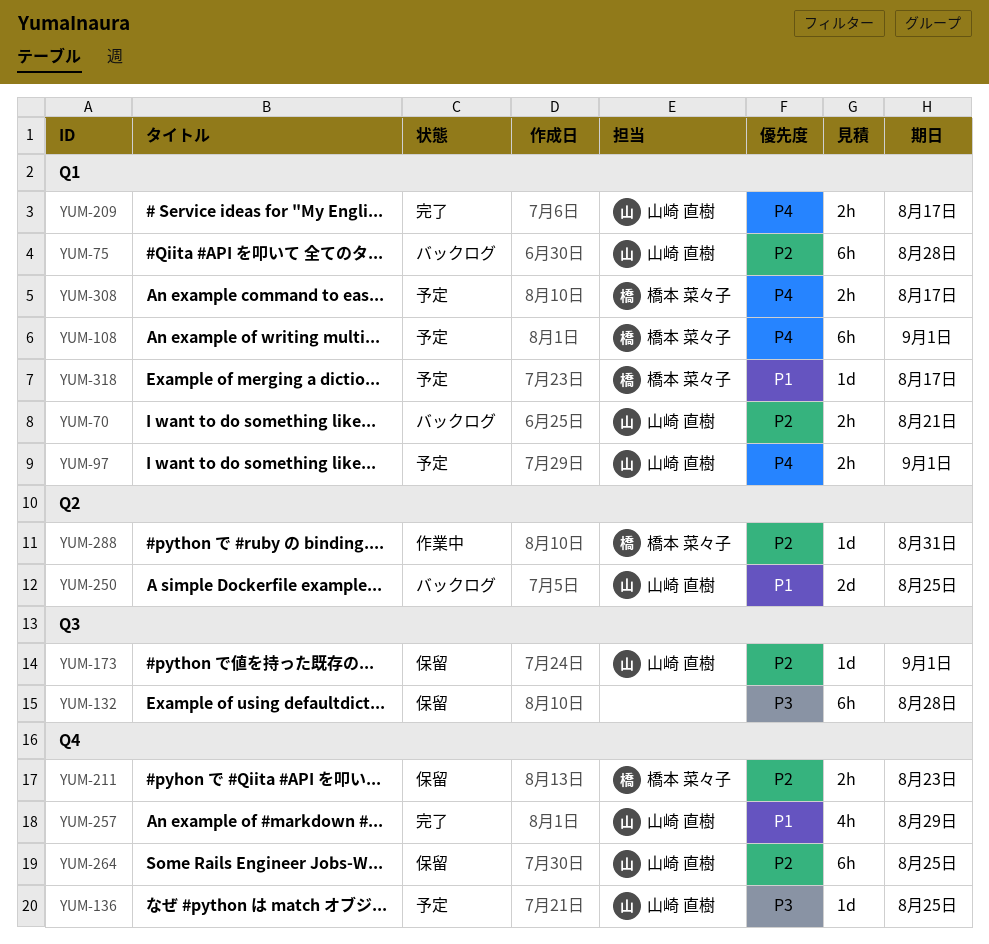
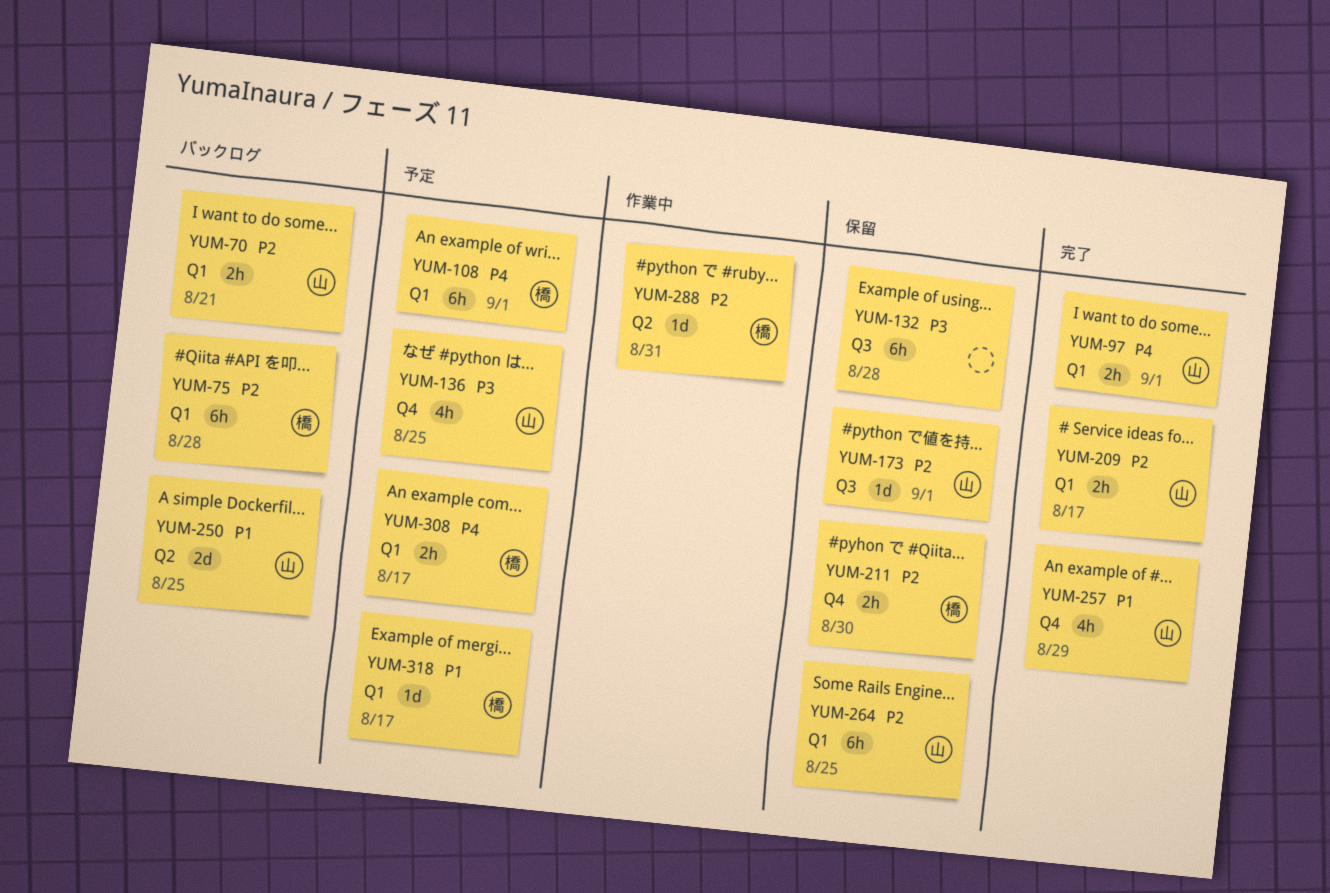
YUM-75, owner: 山崎 直樹 -> 橋本 菜々子
YUM-97, status: 予定 -> 完了
YUM-136, estimate: 1d -> 4h
YUM-209, priority: P4 -> P2
YUM-211, due: Aug 23 -> Aug 30
YUM-264, label: Q4 -> Q1

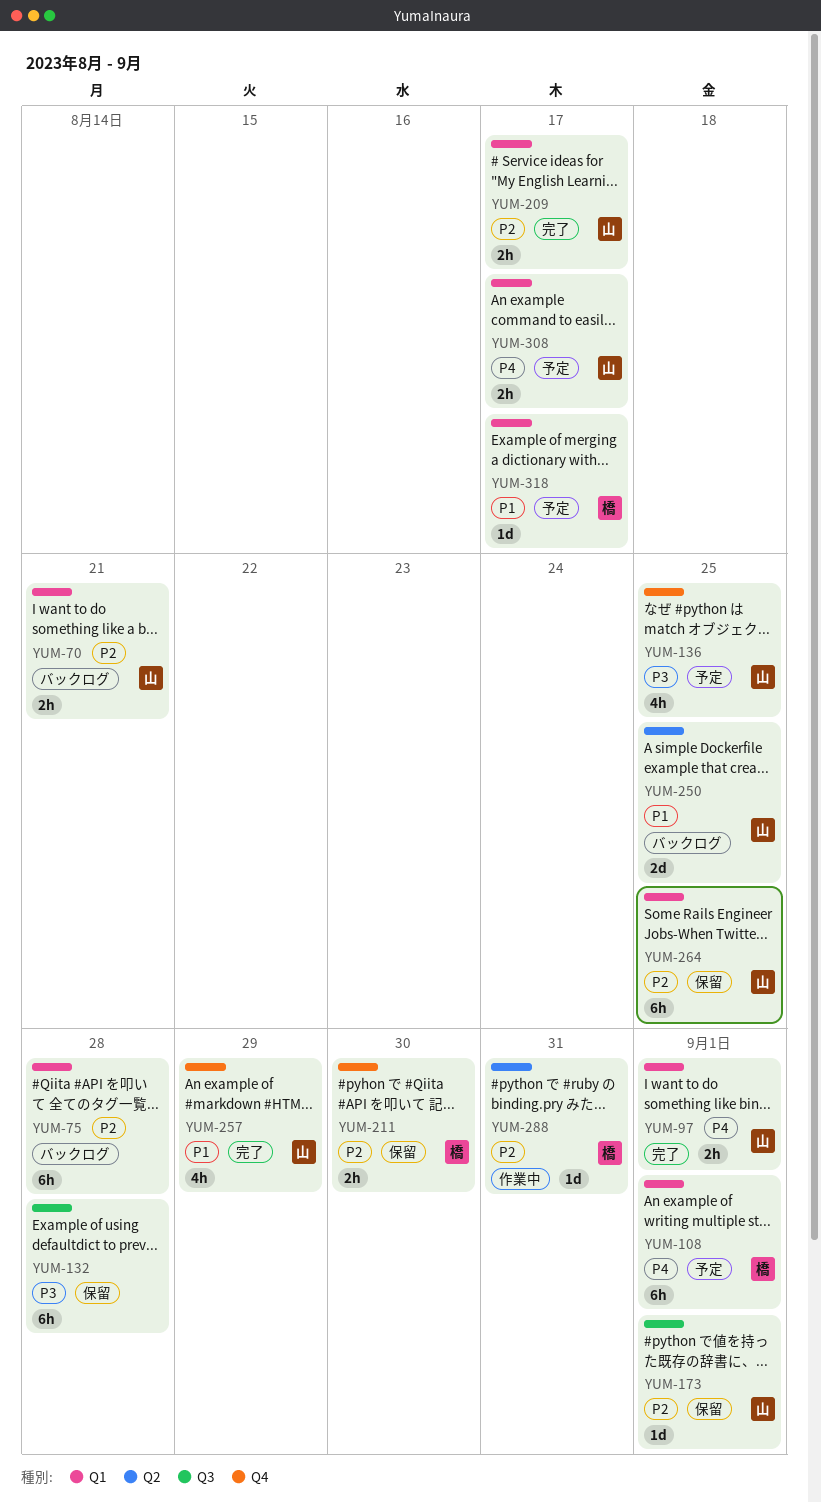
YUM-75, owner: 橋 -> none
YUM-308, owner: 橋 -> 山

